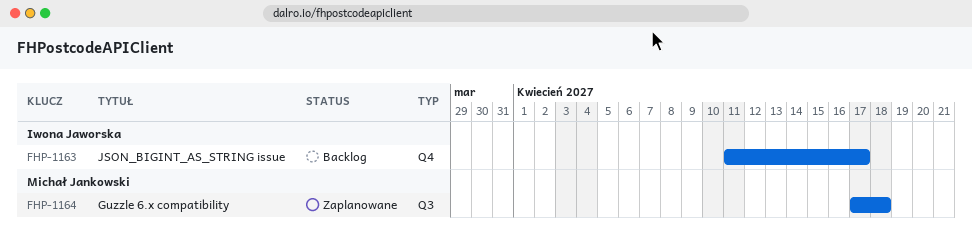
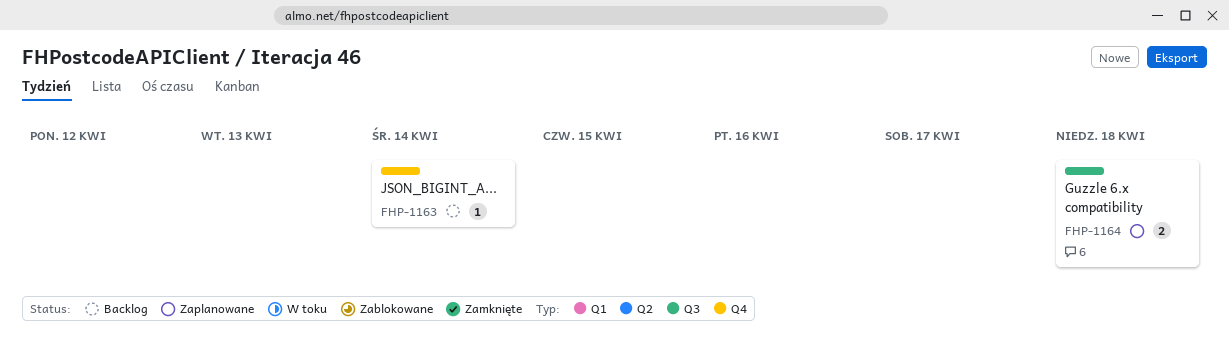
FHP-1163, due: Apr 17 -> Apr 14

